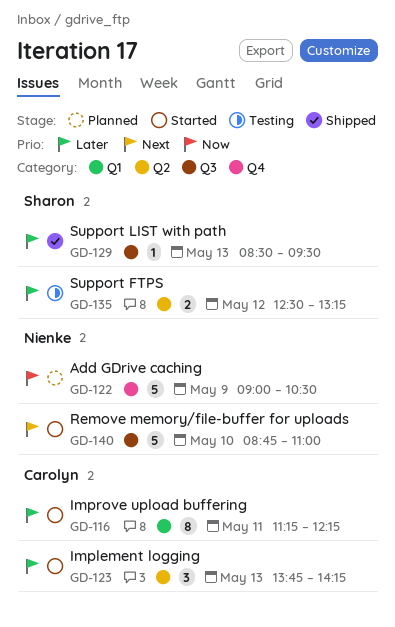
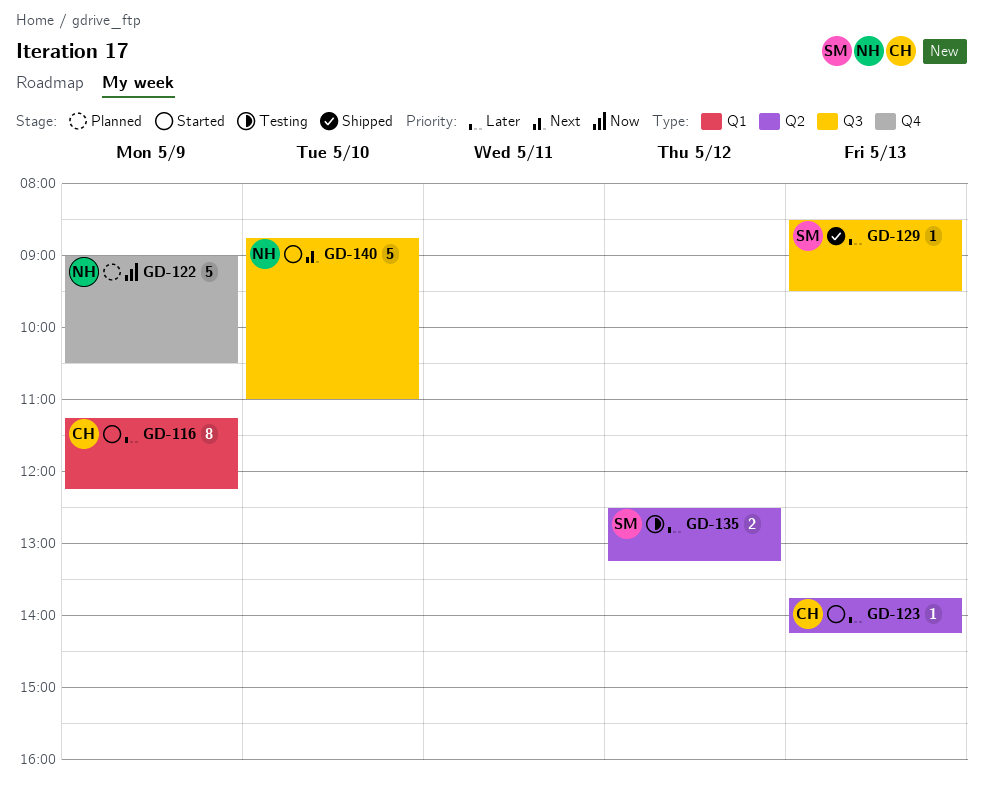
GD-116, day: May 11 -> May 9
GD-123, estimate: 3 -> 1

